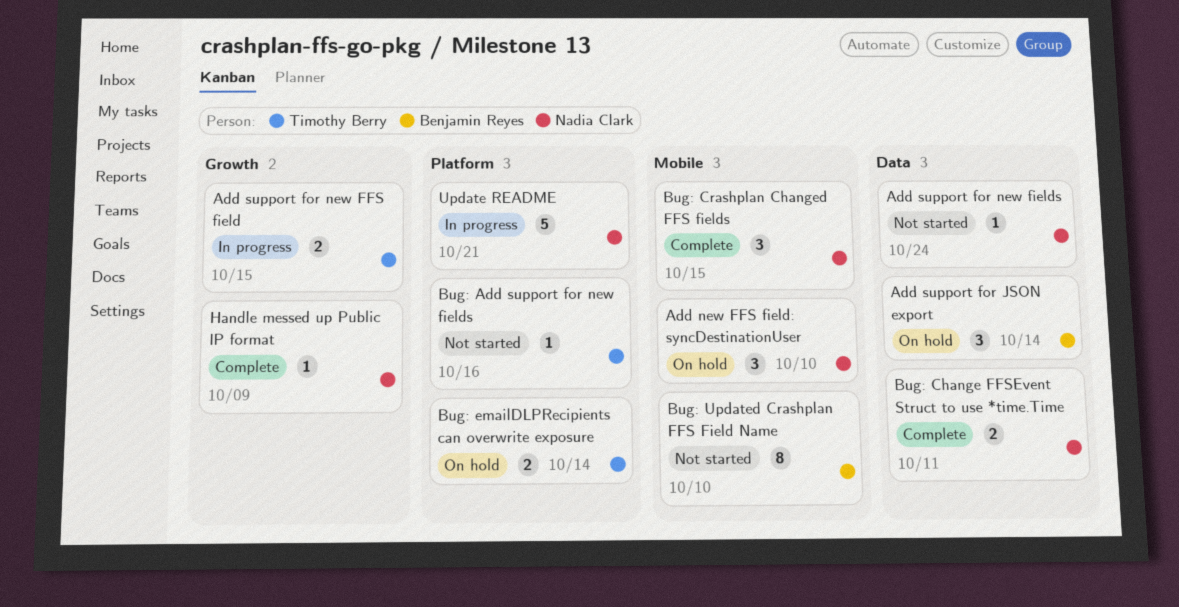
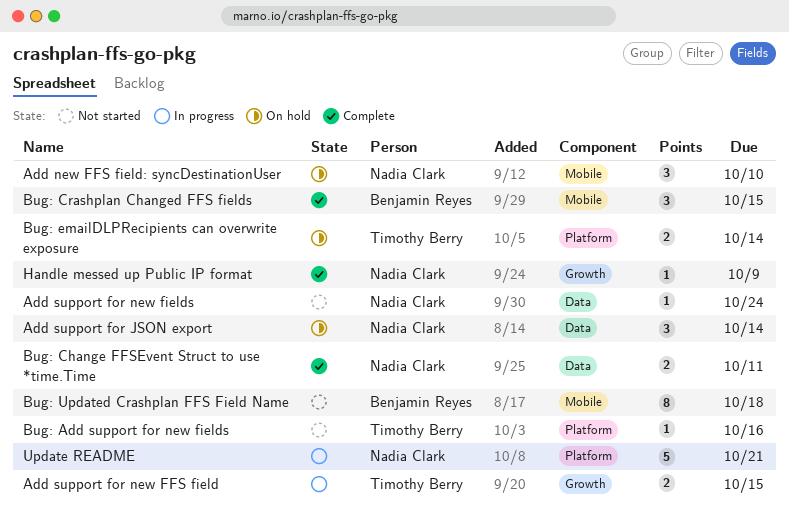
Add support for JSON export, owner: Benjamin Reyes -> Nadia Clark
Bug: Crashplan Changed FFS fields, owner: Nadia Clark -> Benjamin Reyes
Bug: Updated Crashplan FFS Field Name, due: Oct 10 -> Oct 18

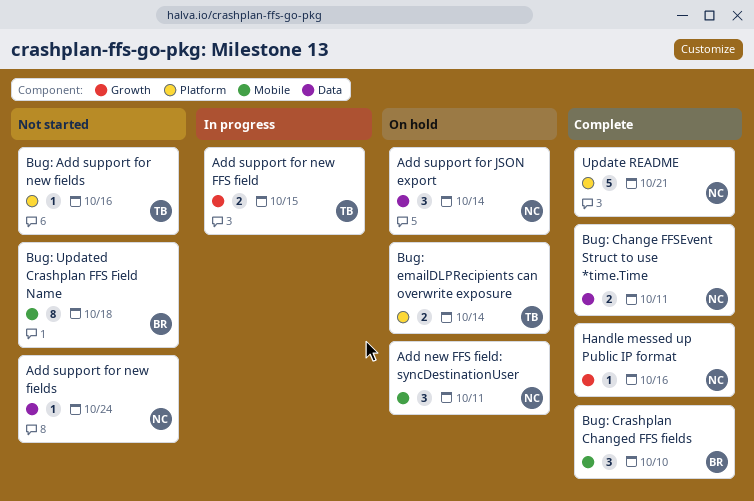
Add new FFS field: syncDestinationUser, due: Oct 10 -> Oct 11
Bug: Crashplan Changed FFS fields, due: Oct 15 -> Oct 10
Handle messed up Public IP format, due: Oct 9 -> Oct 16
Update README, status: In progress -> Complete

